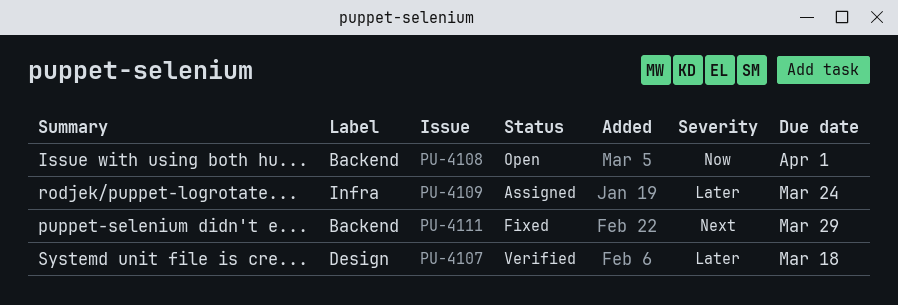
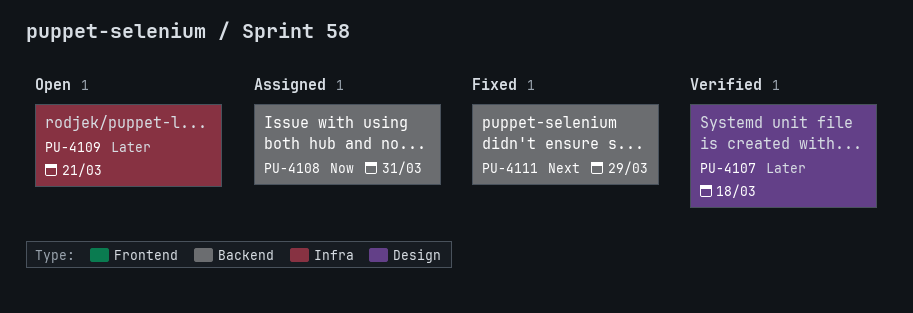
PU-4108, status: Open -> Assigned
PU-4108, due: Apr 1 -> Mar 31
PU-4109, status: Assigned -> Open
PU-4109, due: Mar 24 -> Mar 21

